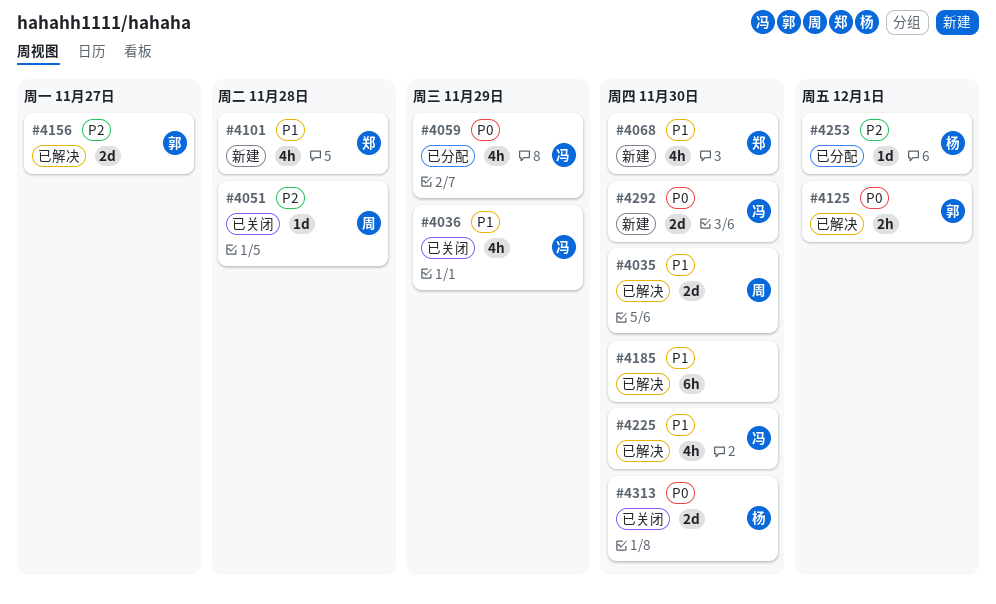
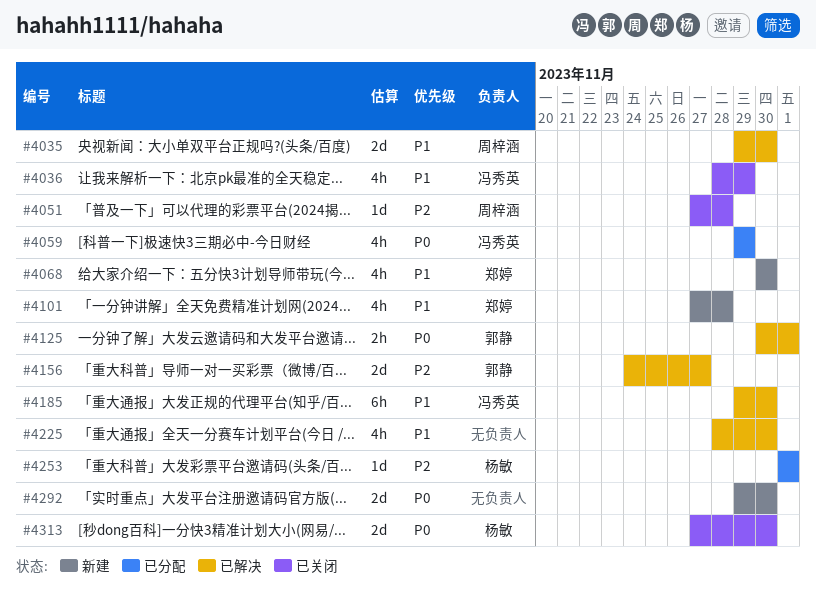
#4185, owner: none -> 冯秀英
#4225, owner: 冯秀英 -> none
#4292, owner: 冯秀英 -> none

